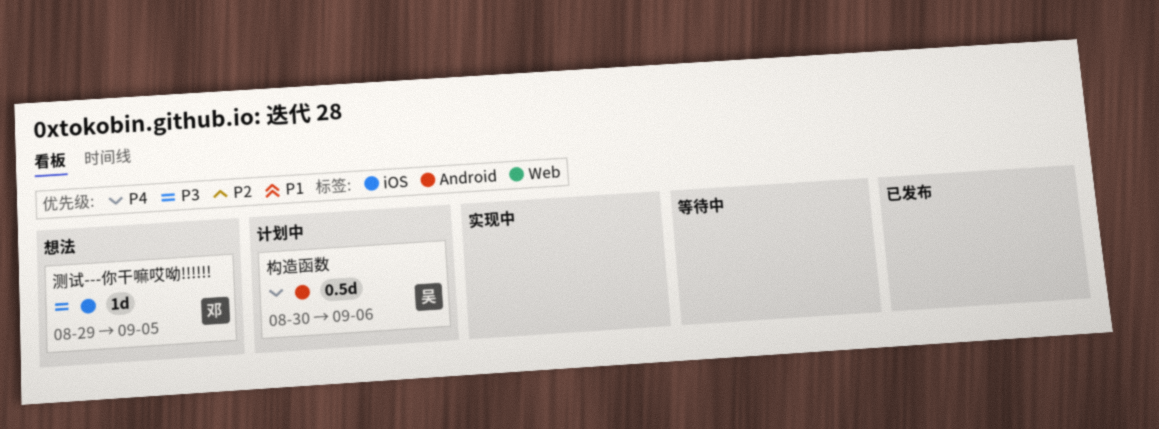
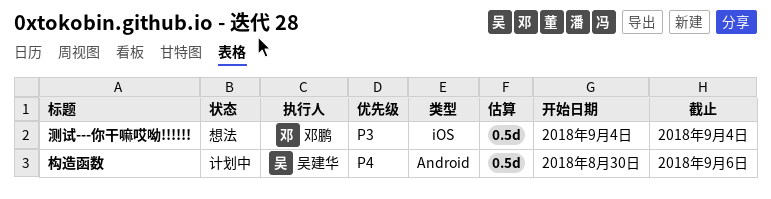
测试---你干嘛哎呦!!!!!!, estimate: 1d -> 0.5d
测试---你干嘛哎呦!!!!!!, start: Aug 29 -> Sep 4
测试---你干嘛哎呦!!!!!!, due: Sep 5 -> Sep 4

